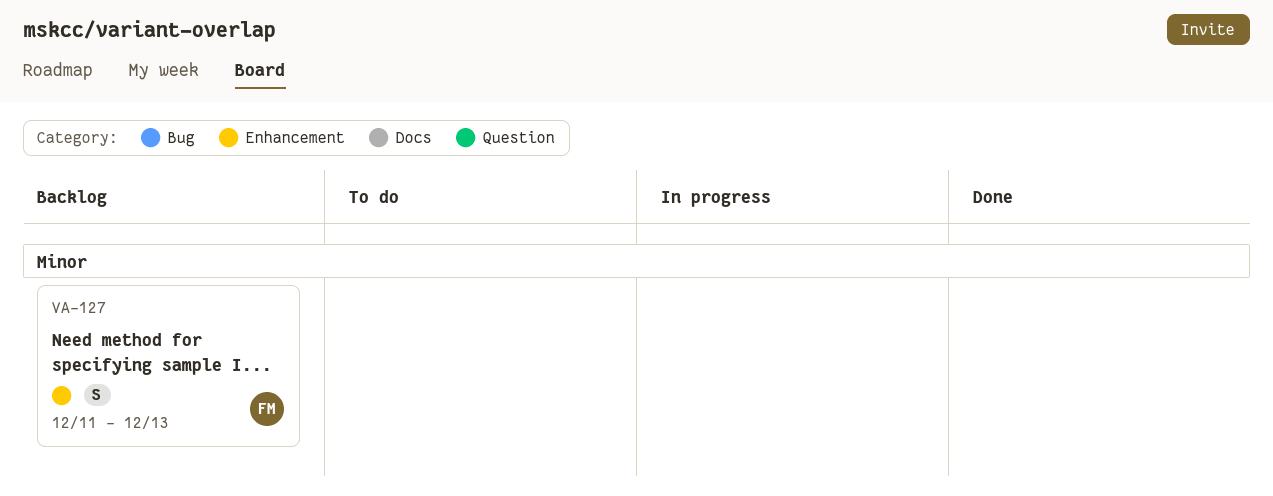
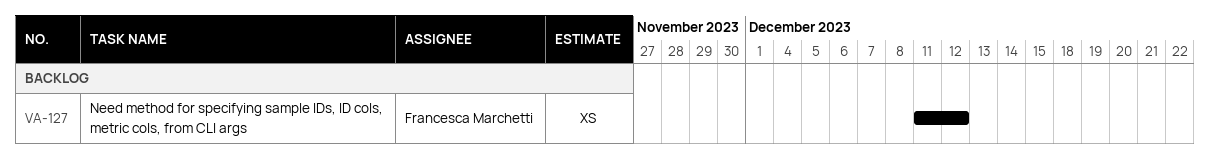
VA-127, estimate: S -> XS
VA-127, due: Dec 13 -> Dec 12

